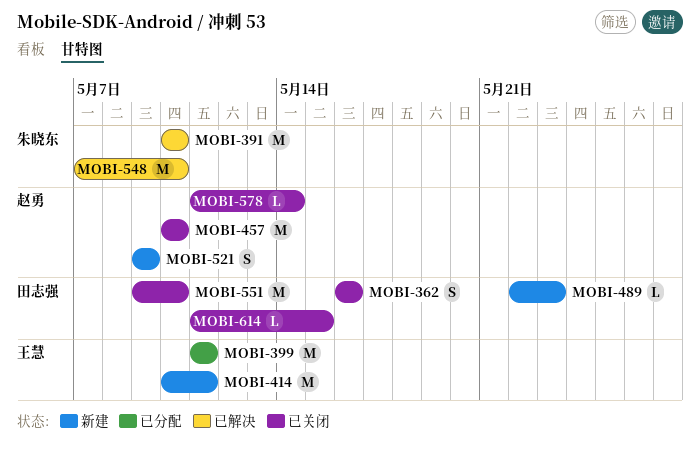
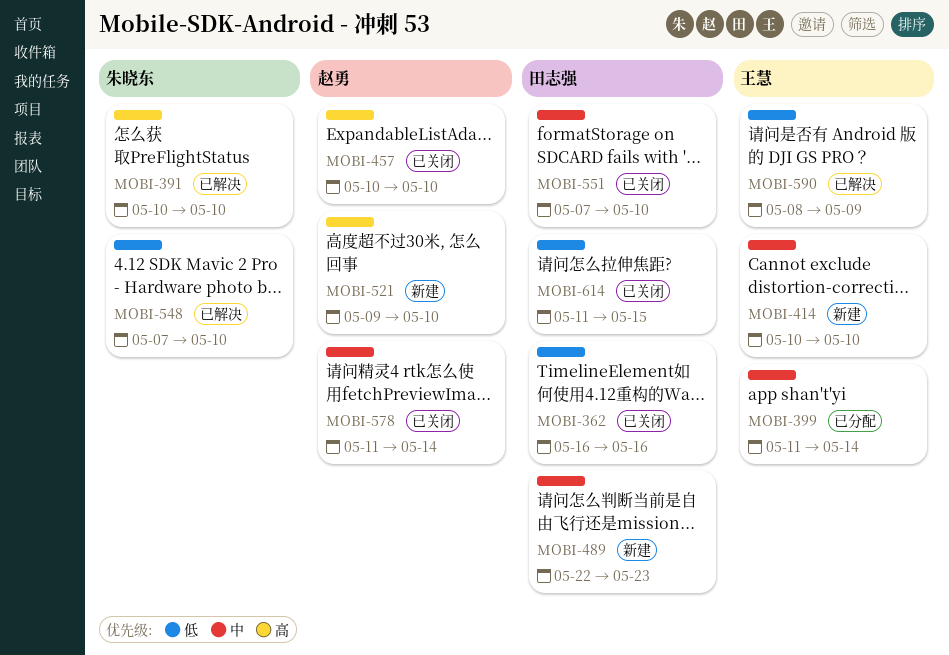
MOBI-399, due: May 11 -> May 14
MOBI-414, due: May 11 -> May 10
MOBI-521, due: May 9 -> May 10
MOBI-551, start: May 9 -> May 7
MOBI-590: none -> present

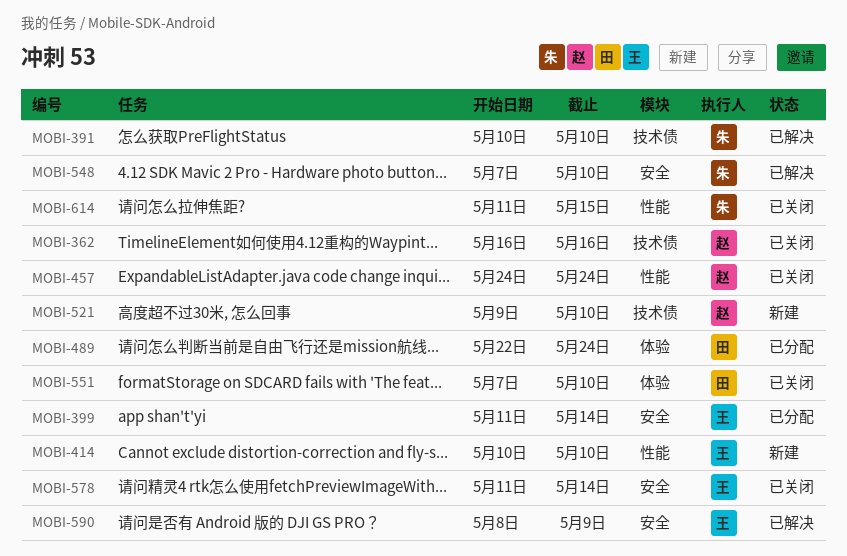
MOBI-362, owner: 田志强 -> 赵勇
MOBI-457, start: May 10 -> May 24
MOBI-457, due: May 10 -> May 24
MOBI-489, status: 新建 -> 已分配
MOBI-489, due: May 23 -> May 24
MOBI-578, owner: 赵勇 -> 王慧
MOBI-614, owner: 田志强 -> 朱晓东

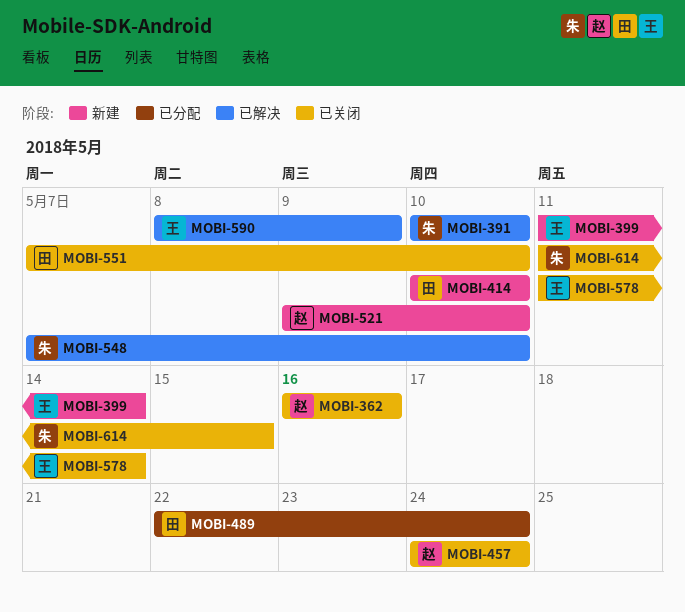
MOBI-399, status: 已分配 -> 新建
MOBI-414, owner: 王 -> 田

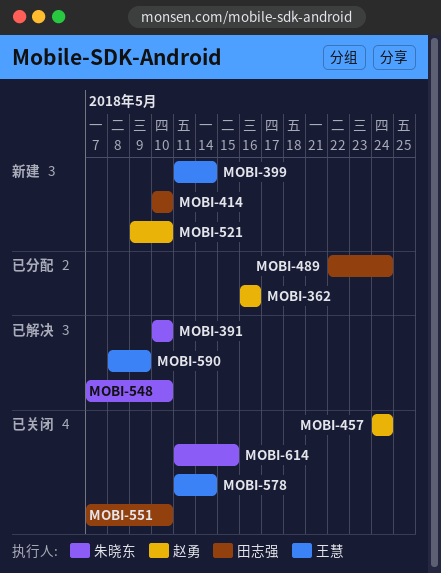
MOBI-362, status: 已关闭 -> 已分配

